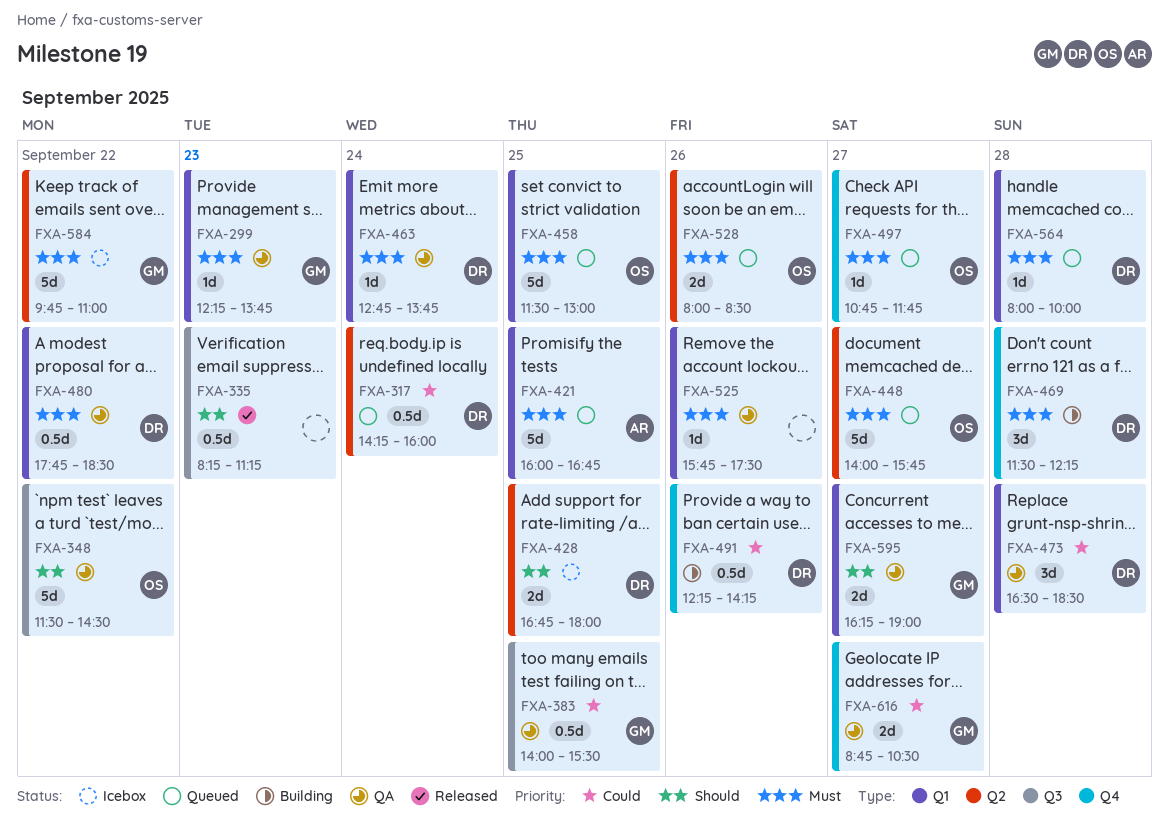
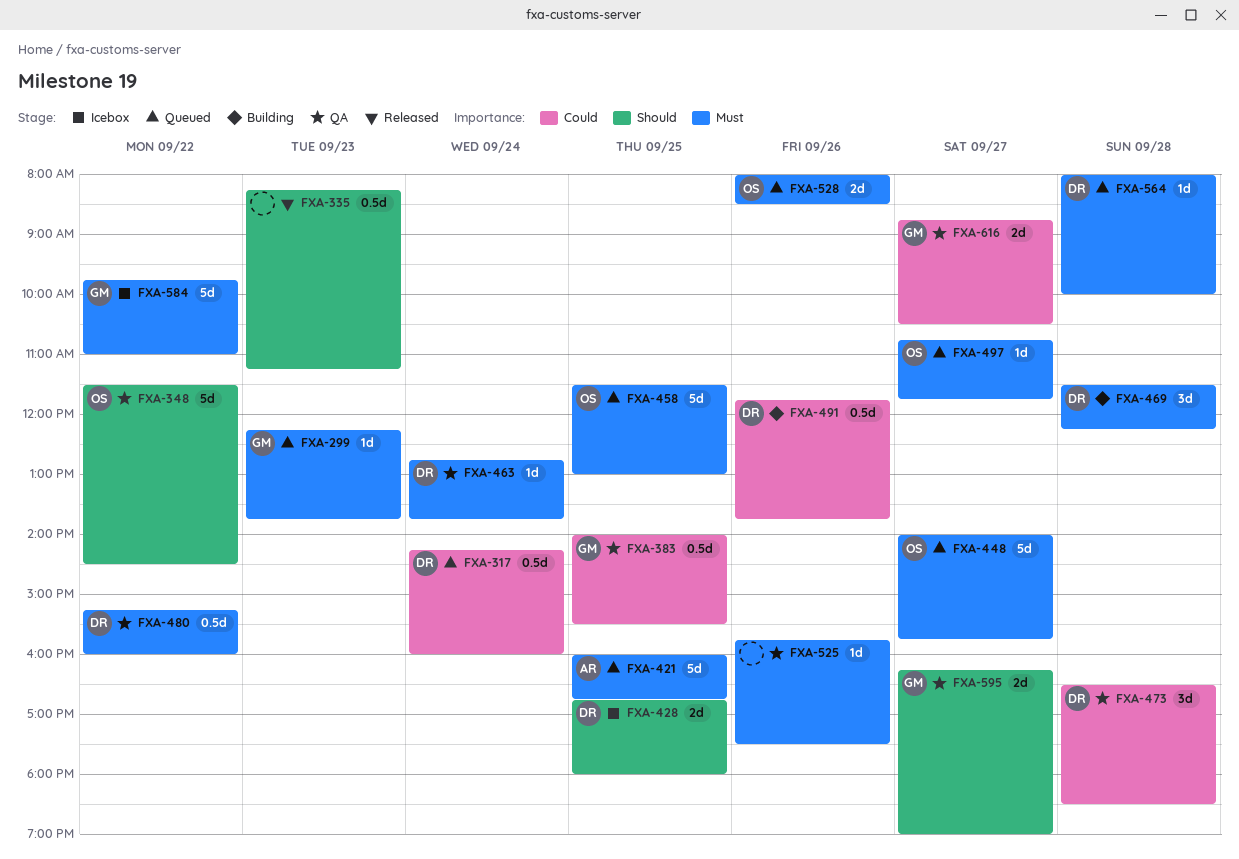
FXA-299, status: QA -> Queued
FXA-480, begins: 17:45 -> 15:15
FXA-480, ends: 18:30 -> 16:00
FXA-491, begins: 12:15 -> 11:45
FXA-491, ends: 14:15 -> 13:45

